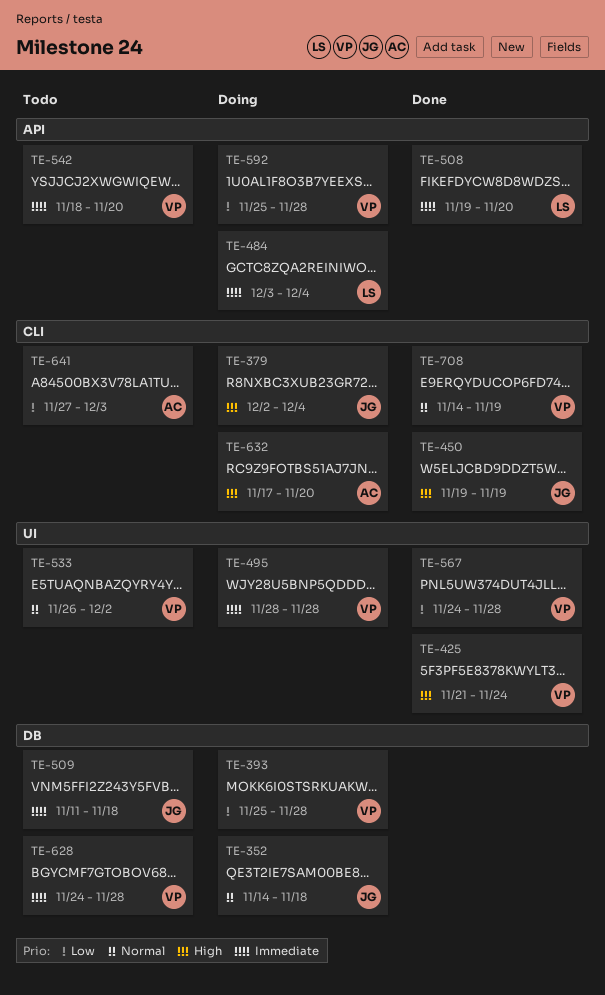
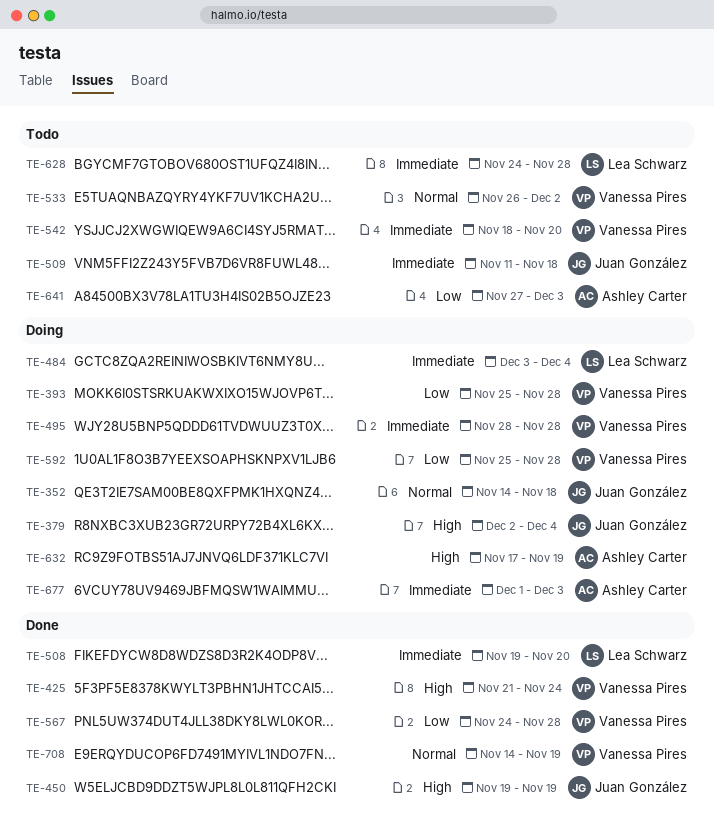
TE-628, owner: Vanessa Pires -> Lea Schwarz
TE-632, due: Nov 20 -> Nov 19
TE-677: none -> present

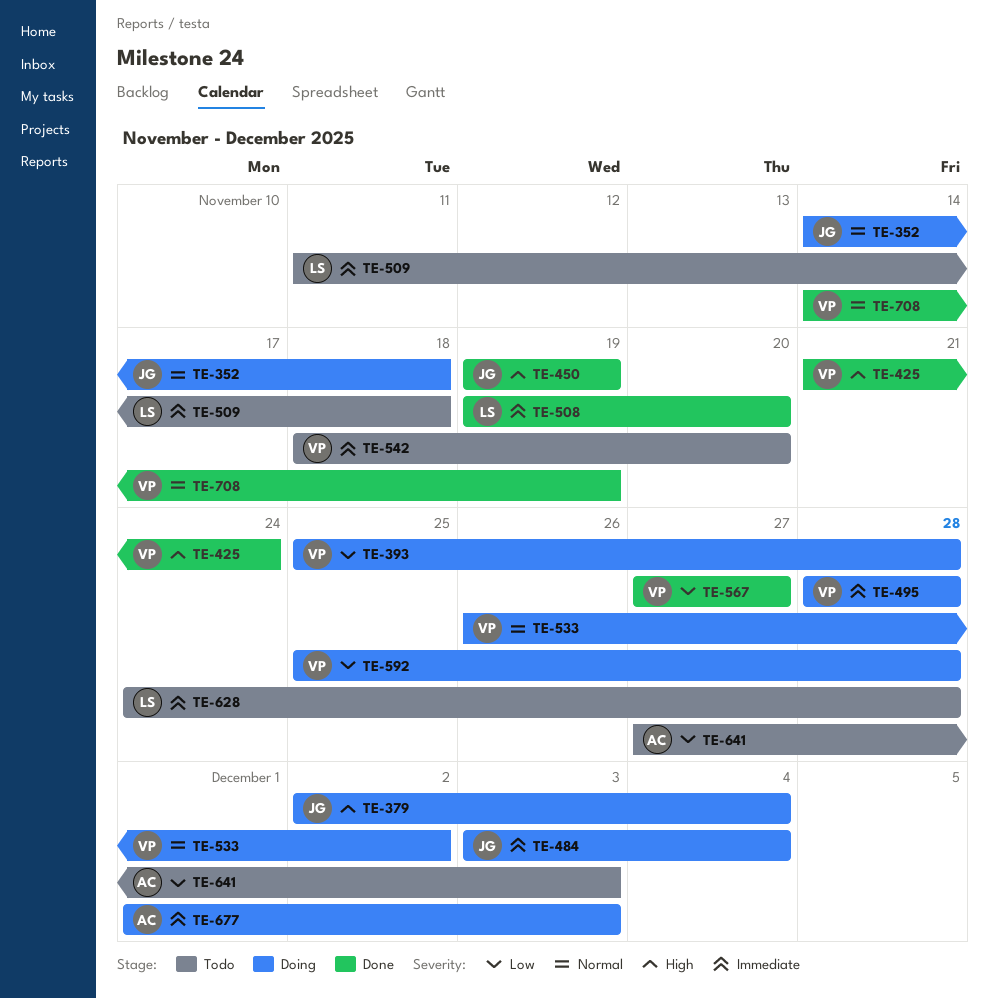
TE-484, owner: Lea Schwarz -> Juan González
TE-509, owner: Juan González -> Lea Schwarz
TE-533, status: Todo -> Doing
TE-567, start: Nov 24 -> Nov 27
TE-567, due: Nov 28 -> Nov 27
TE-632: present -> none

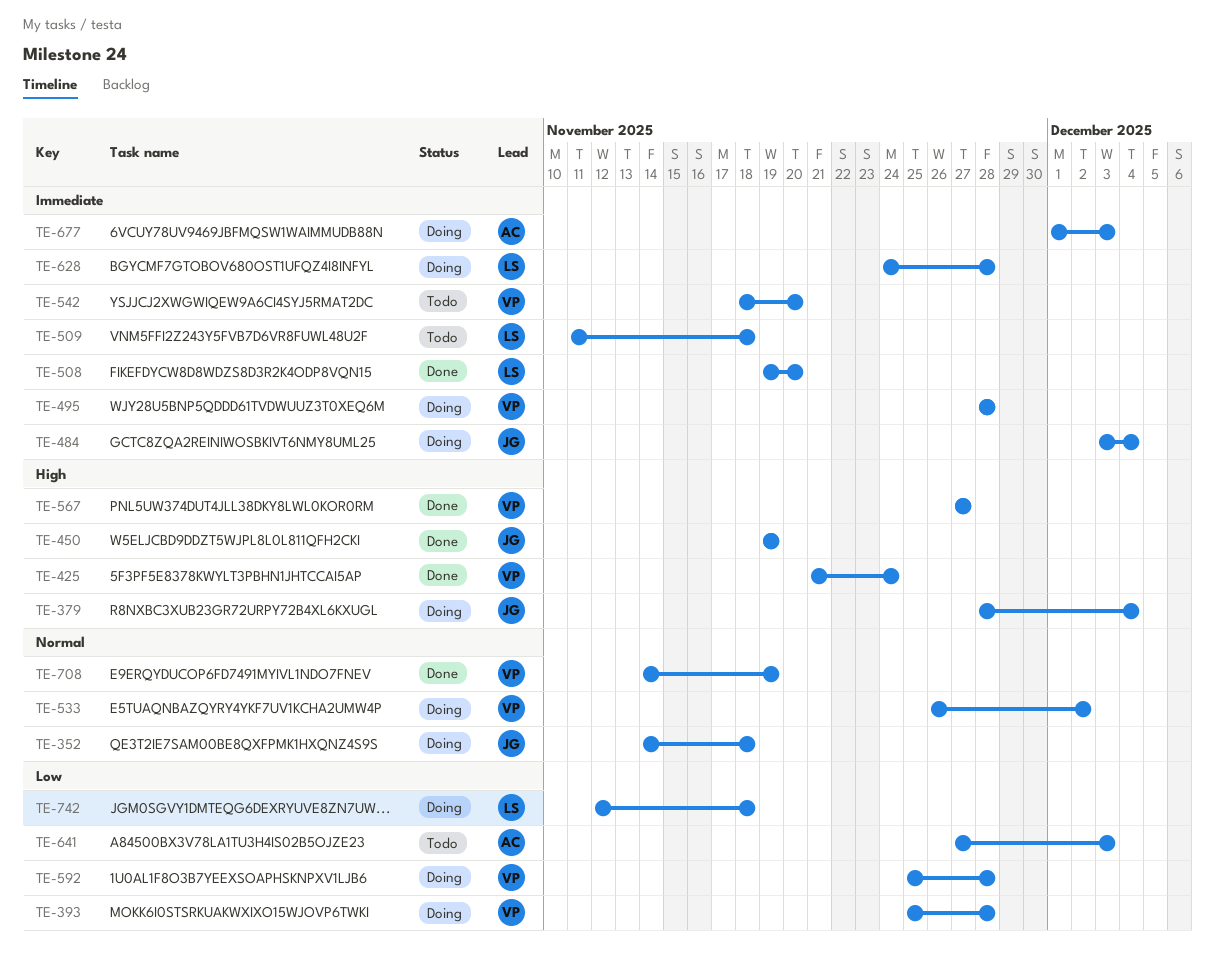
TE-379, start: Dec 2 -> Nov 28
TE-567, priority: Low -> High
TE-628, status: Todo -> Doing
TE-742: none -> present

